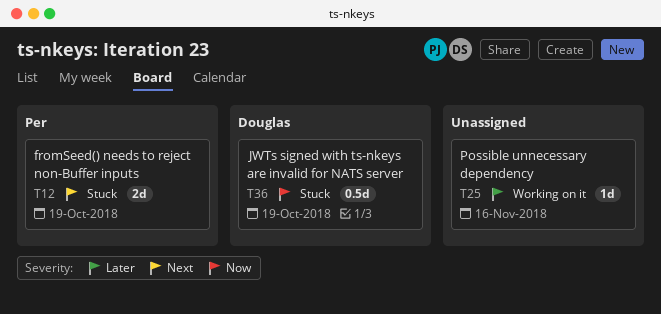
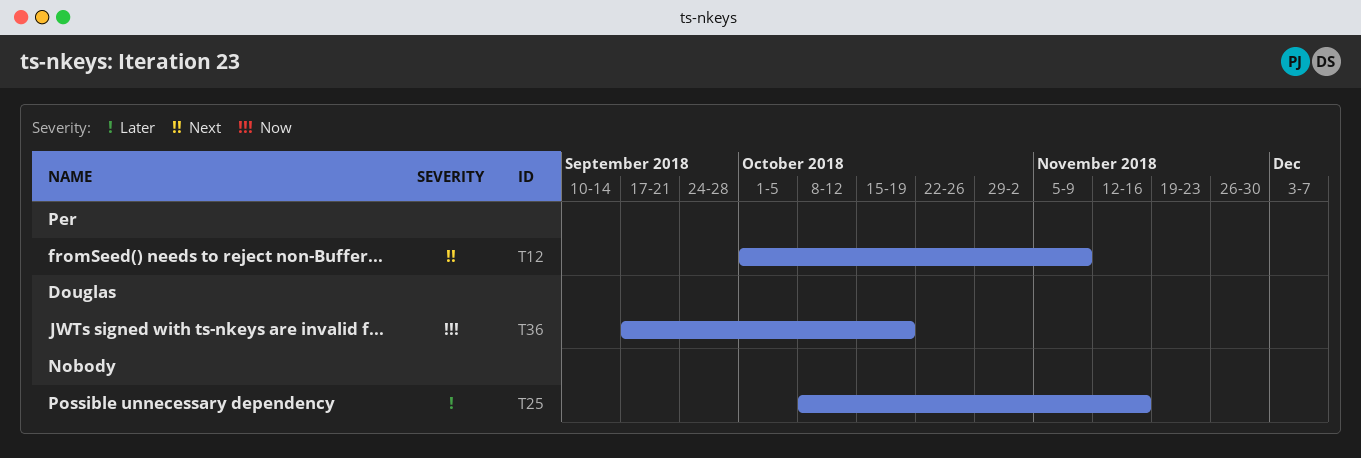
T12, due: Oct 19 -> Nov 9

